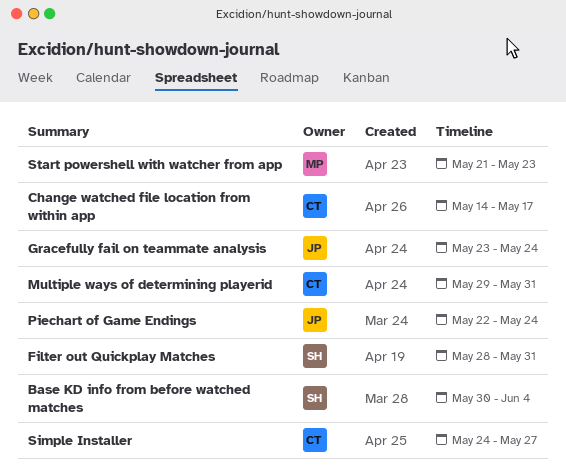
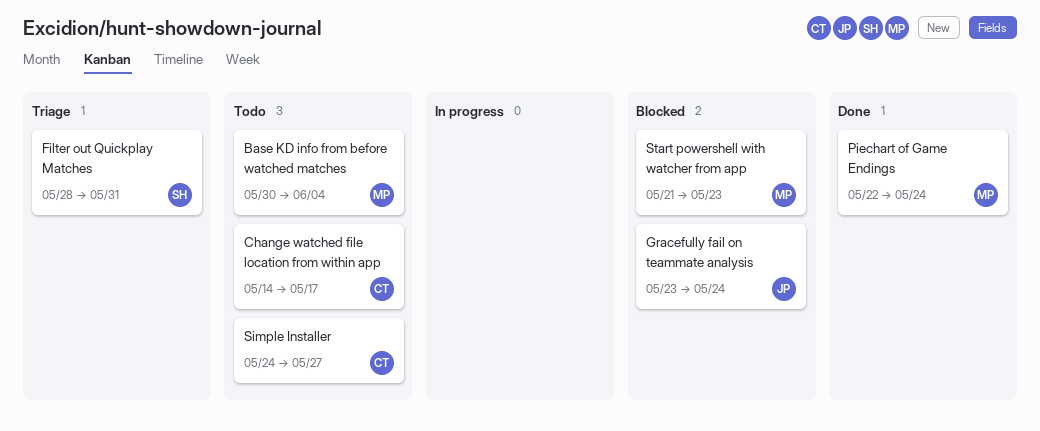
Base KD info from before watched matches, owner: SH -> MP
Multiple ways of determining playerid: present -> none
Piechart of Game Endings, owner: JP -> MP

